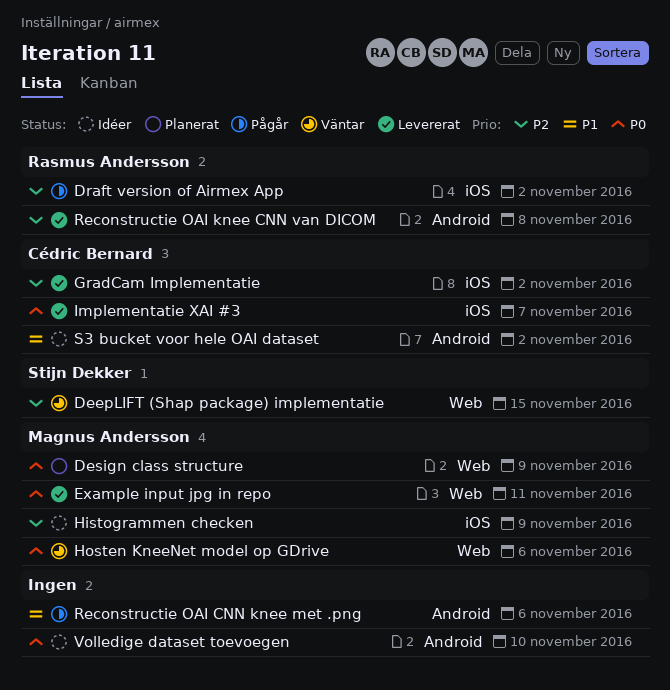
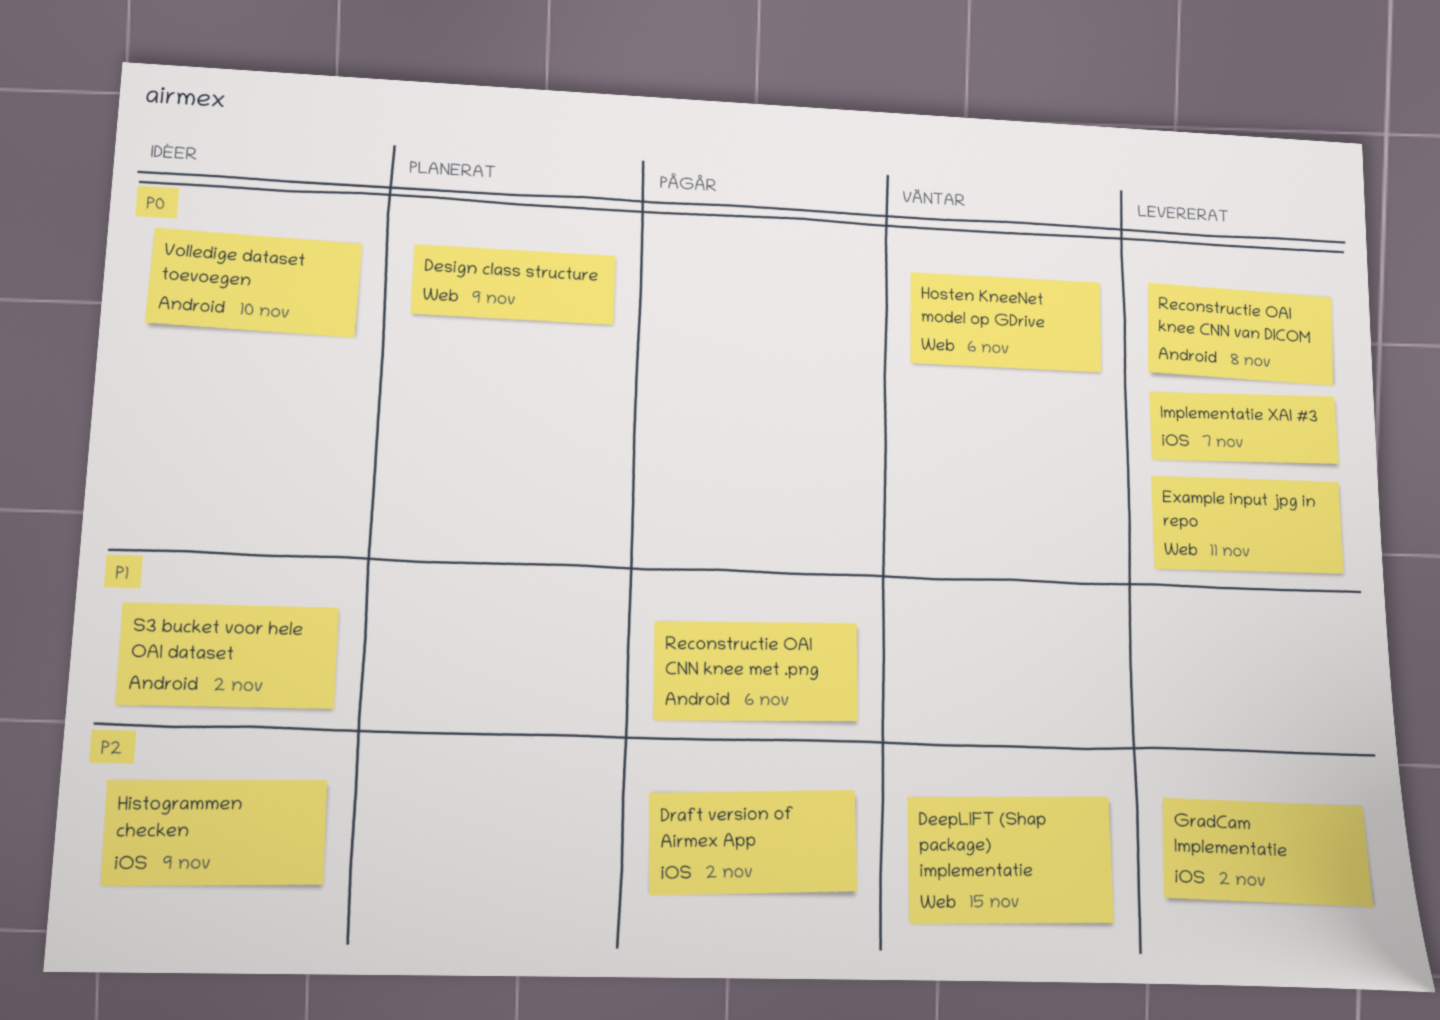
Reconstructie OAI knee CNN van DICOM, priority: P2 -> P0

